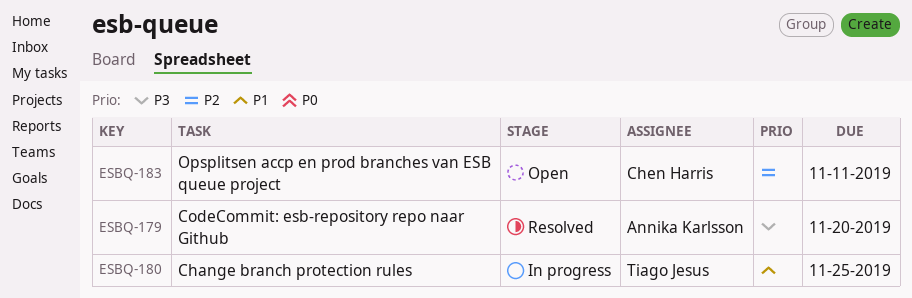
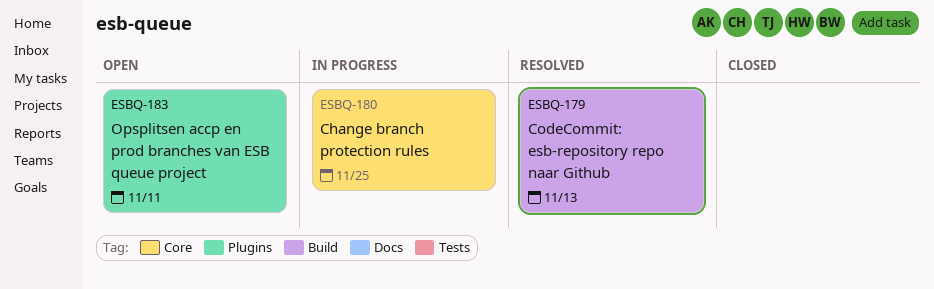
ESBQ-179, due: Nov 20 -> Nov 13

